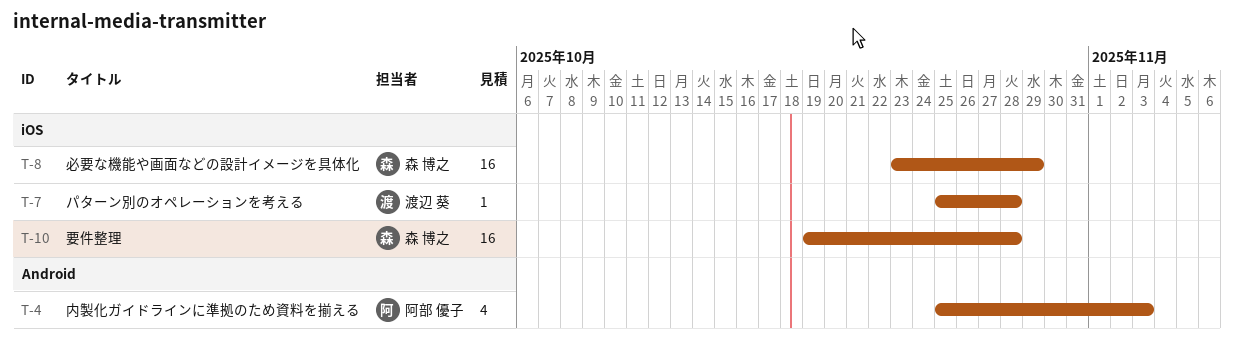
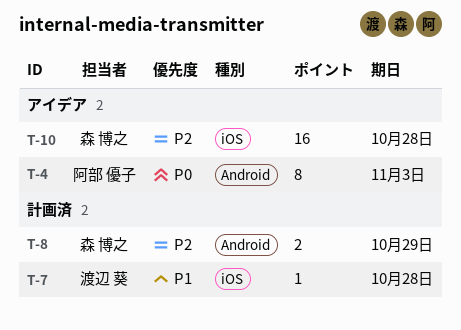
T-4, estimate: 4 -> 8
T-8, label: iOS -> Android
T-8, estimate: 16 -> 2

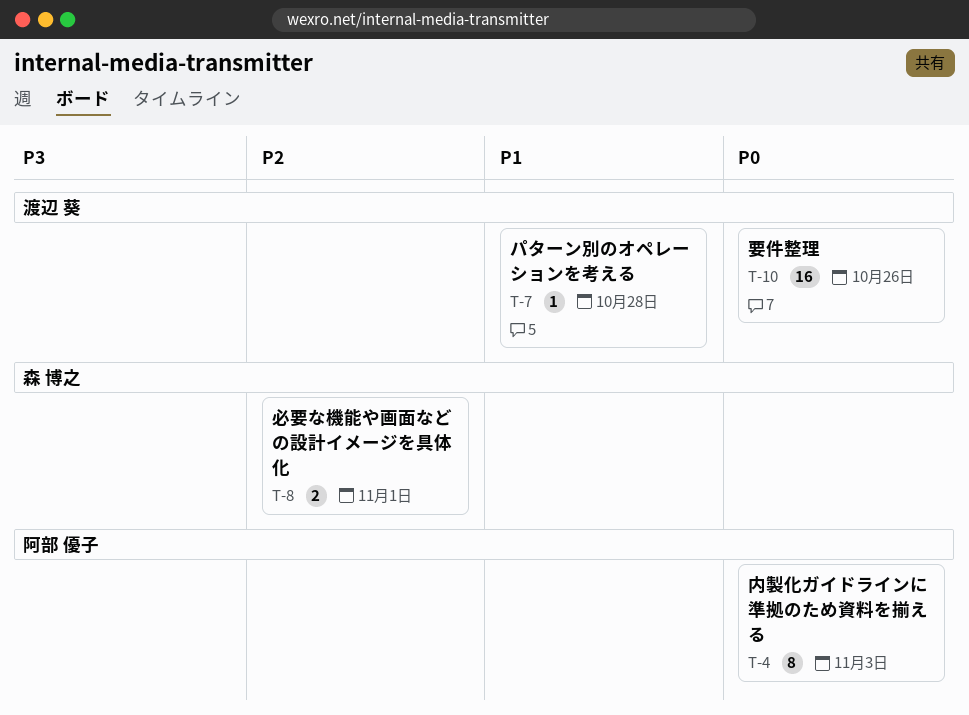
T-8, due: Oct 29 -> Nov 1
T-10, owner: 森 博之 -> 渡辺 葵
T-10, priority: P2 -> P0
T-10, due: Oct 28 -> Oct 26

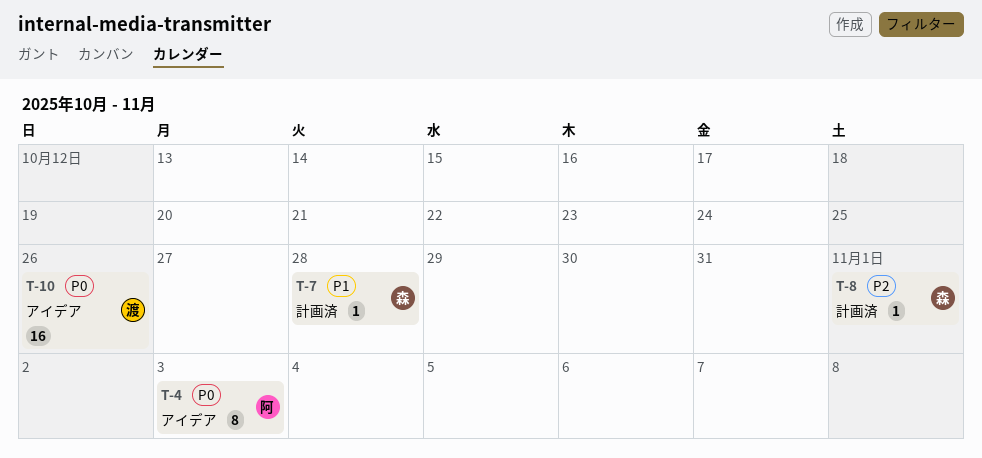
T-7, owner: 渡辺 葵 -> 森 博之
T-8, estimate: 2 -> 1

